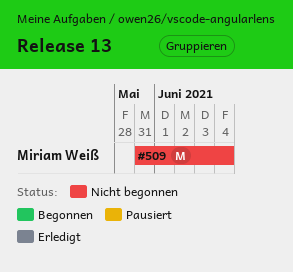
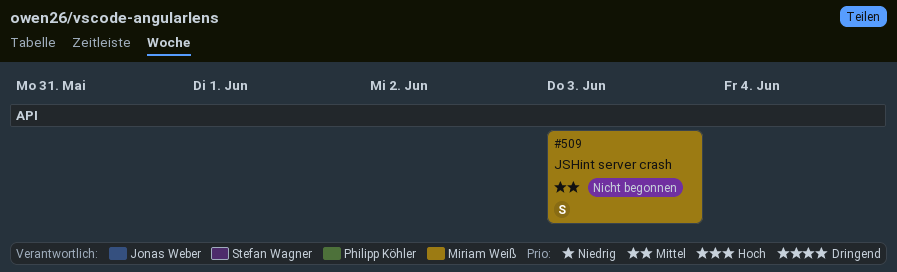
#509, estimate: M -> S
#509, due: Jun 4 -> Jun 3

